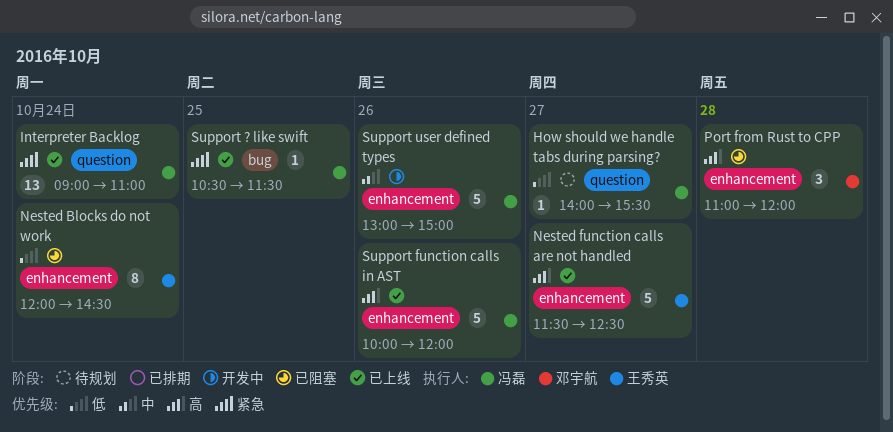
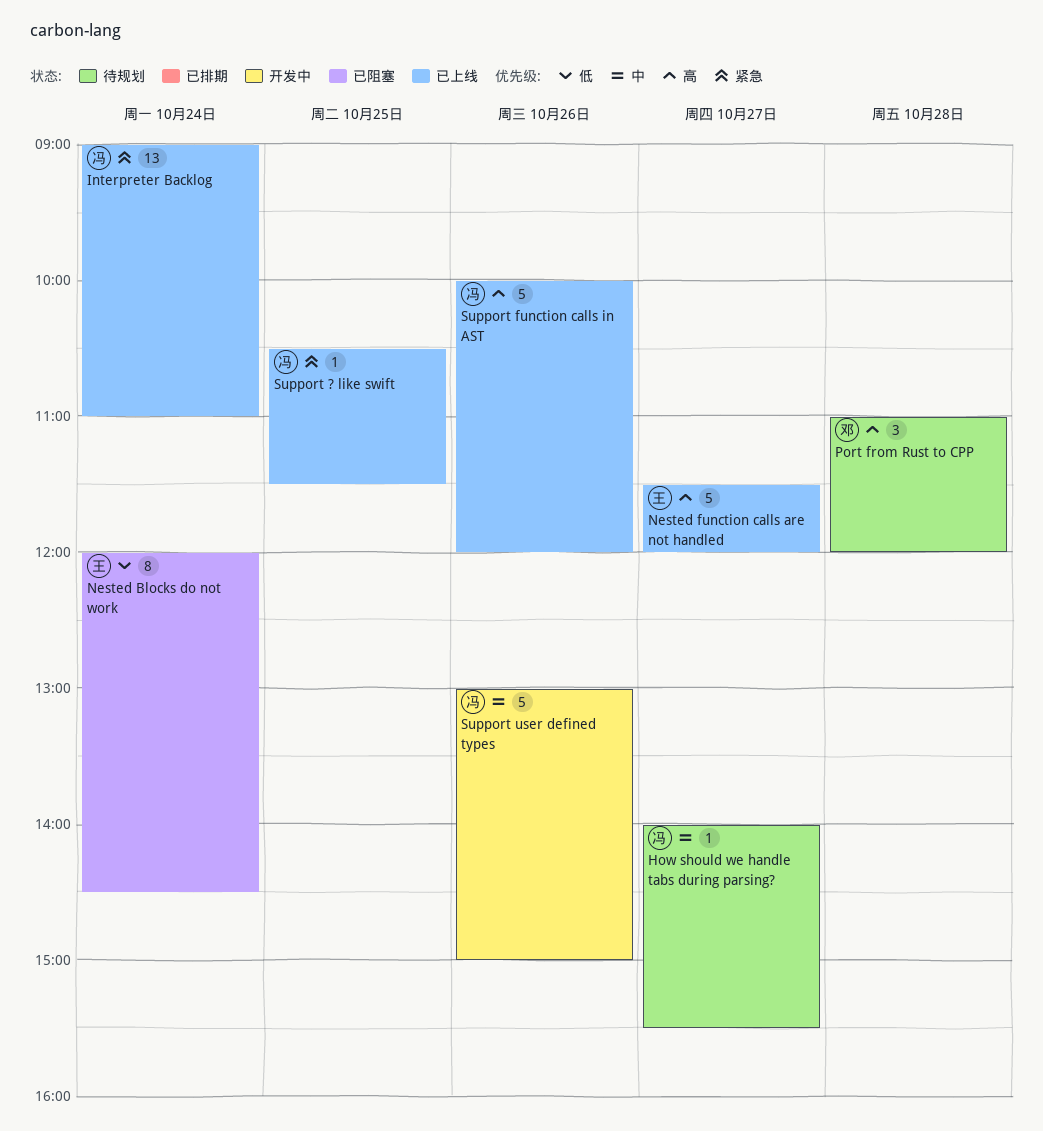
How should we handle tabs during parsing?, priority: 低 -> 中
Nested function calls are not handled, ends: 12:30 -> 12:00
Port from Rust to CPP, status: 已阻塞 -> 待规划

